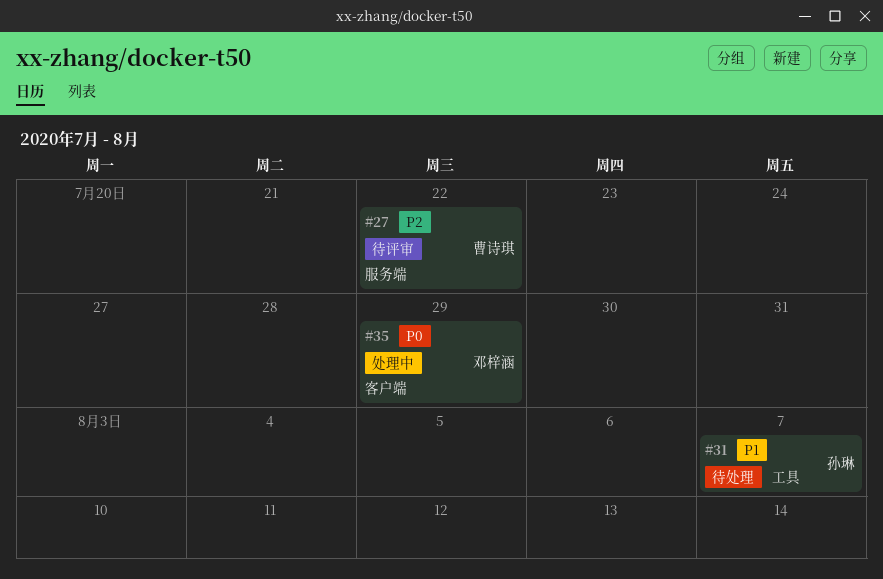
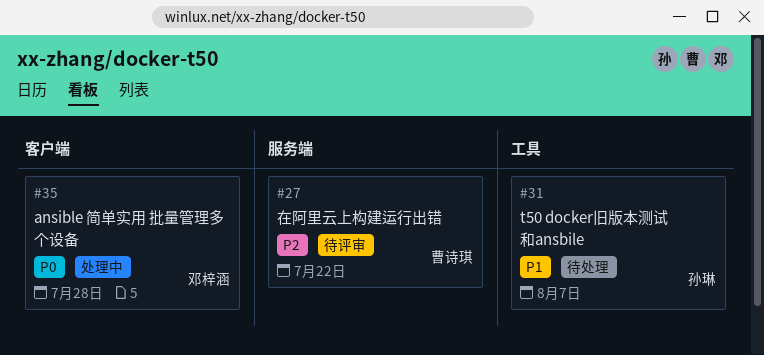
#35, due: Jul 29 -> Jul 28

